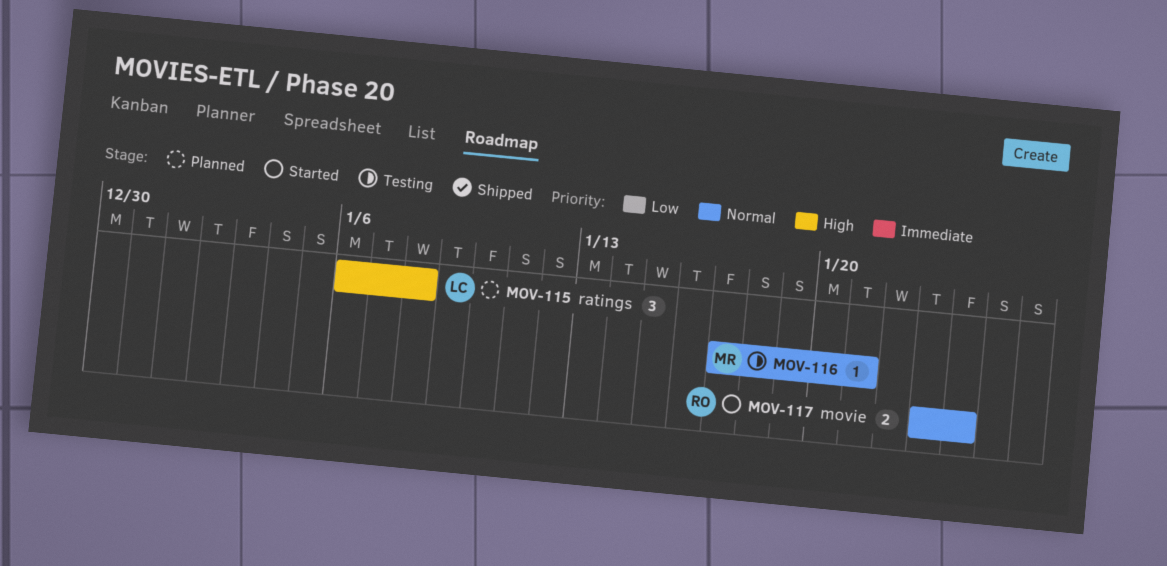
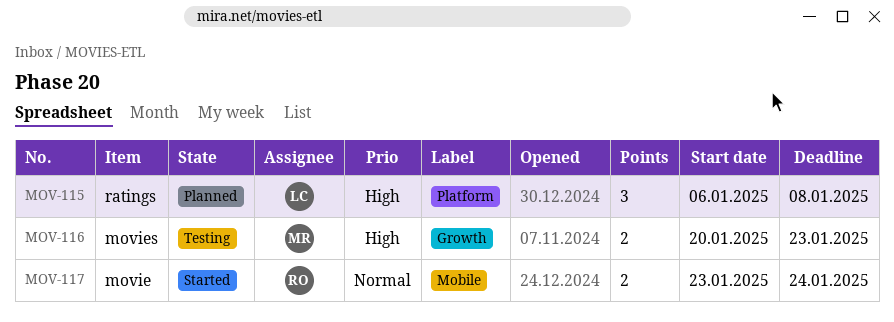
MOV-116, priority: Normal -> High
MOV-116, estimate: 1 -> 2
MOV-116, start: Jan 17 -> Jan 20
MOV-116, due: Jan 21 -> Jan 23

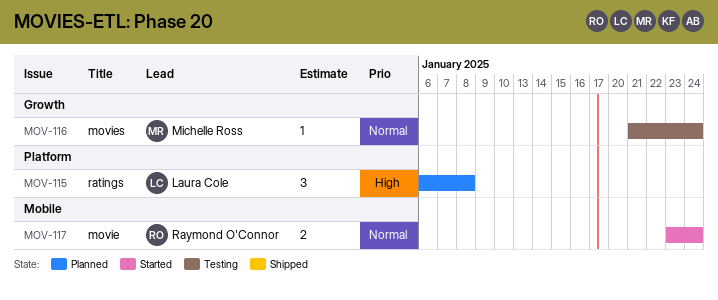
MOV-116, priority: High -> Normal
MOV-116, estimate: 2 -> 1
MOV-116, start: Jan 20 -> Jan 21
MOV-116, due: Jan 23 -> Jan 24

